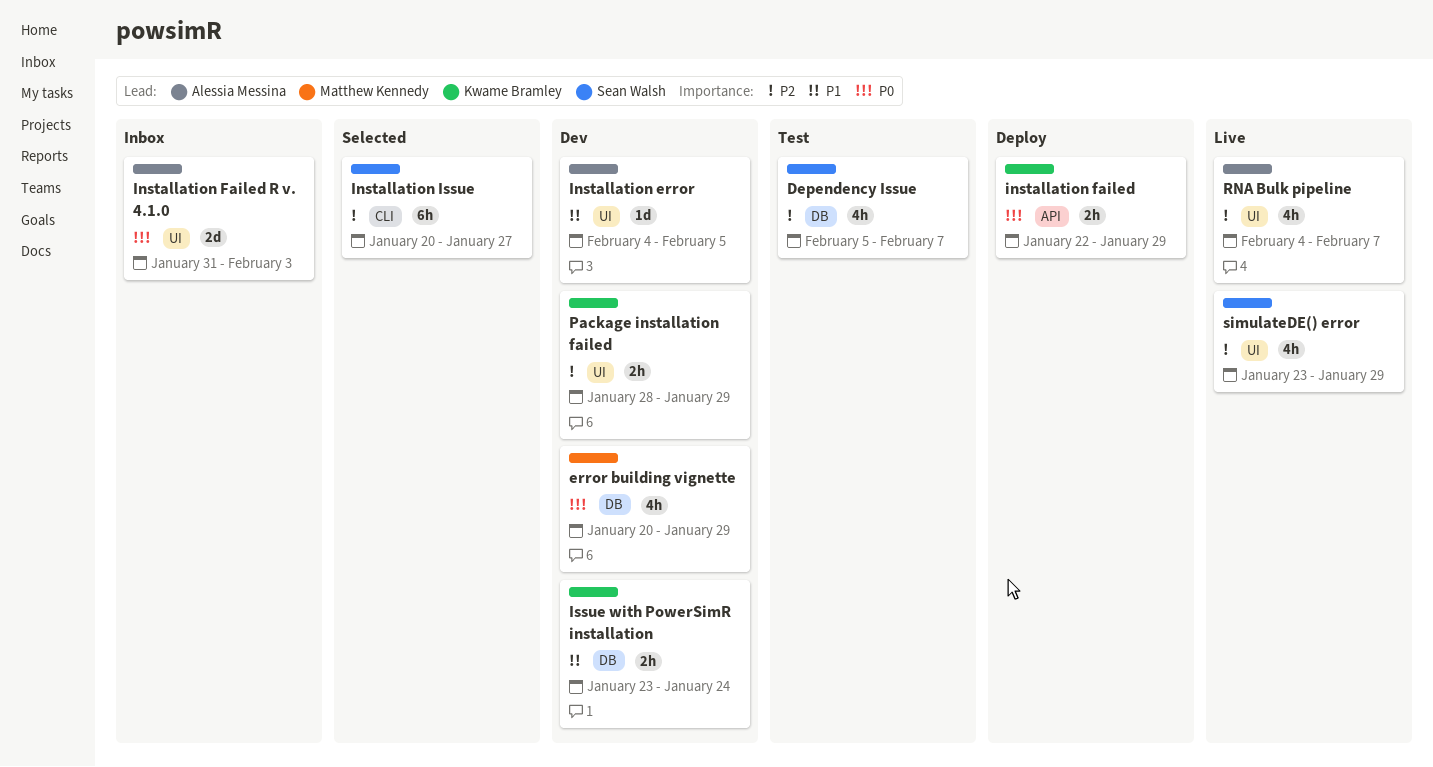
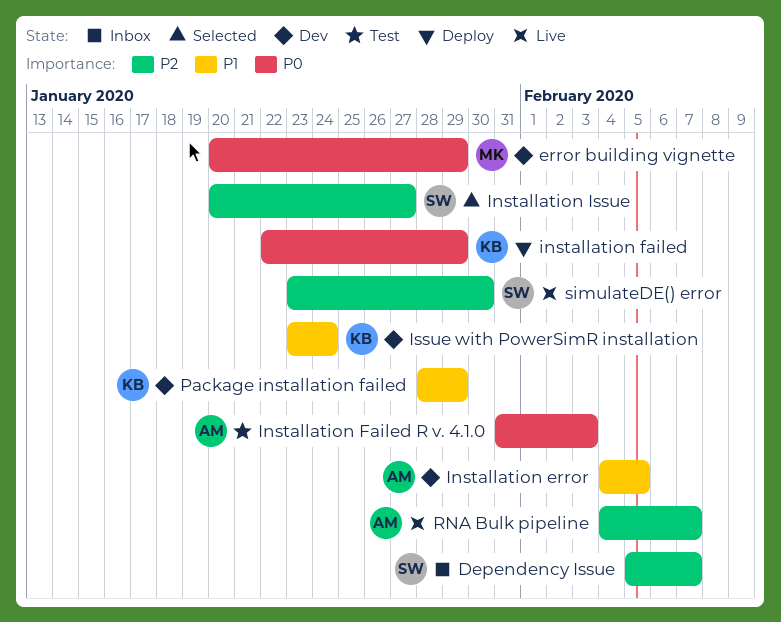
Dependency Issue, status: Test -> Inbox
Installation Failed R v. 4.1.0, status: Inbox -> Test
Package installation failed, priority: P2 -> P1
simulateDE() error, due: Jan 29 -> Jan 30

